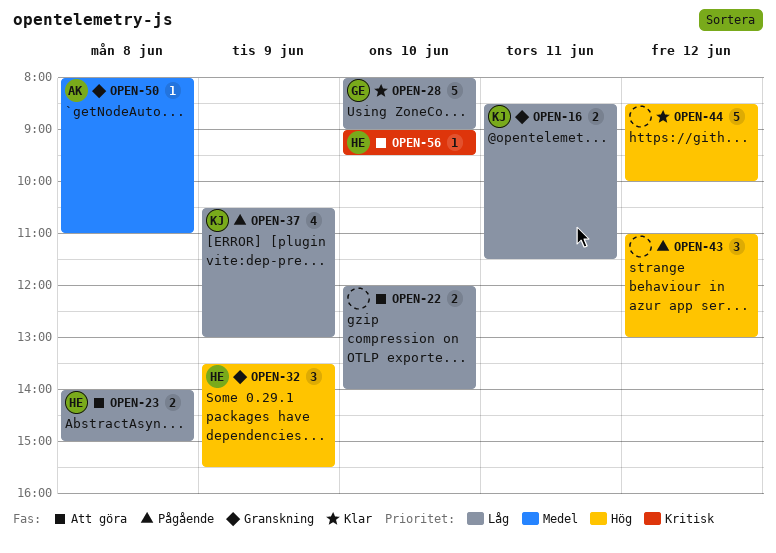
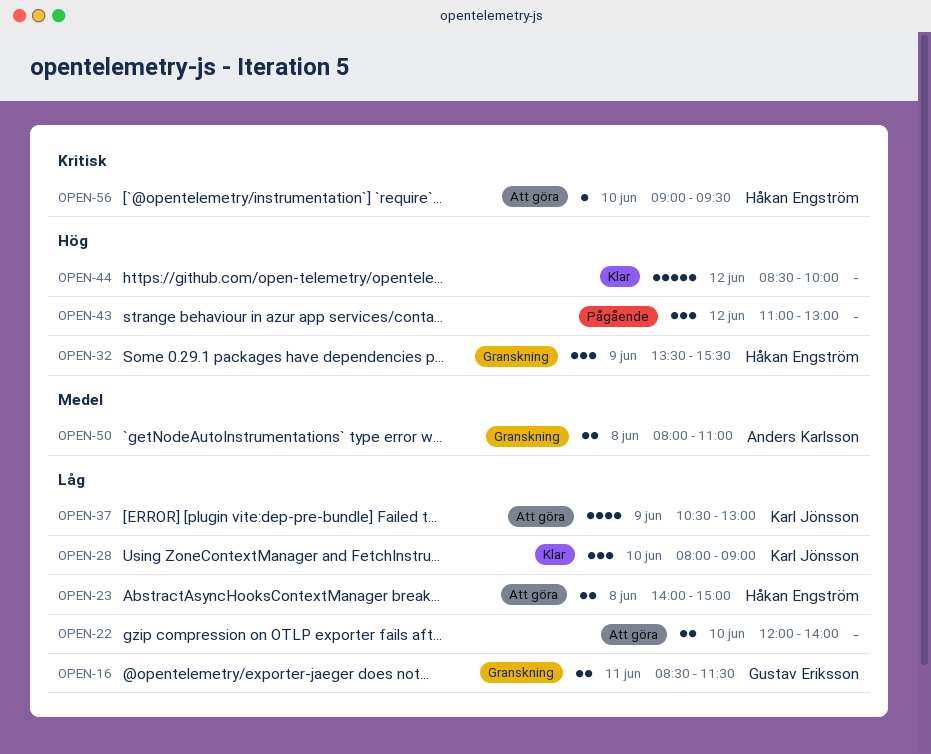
OPEN-16, owner: Karl Jönsson -> Gustav Eriksson
OPEN-28, owner: Gustav Eriksson -> Karl Jönsson
OPEN-28, estimate: 5 -> 3
OPEN-37, status: Pågående -> Att göra
OPEN-50, estimate: 1 -> 2

